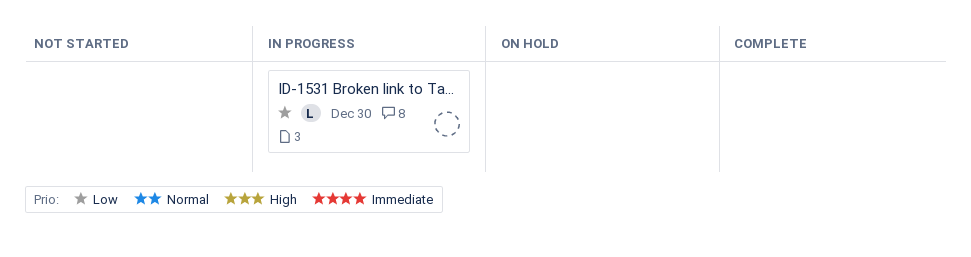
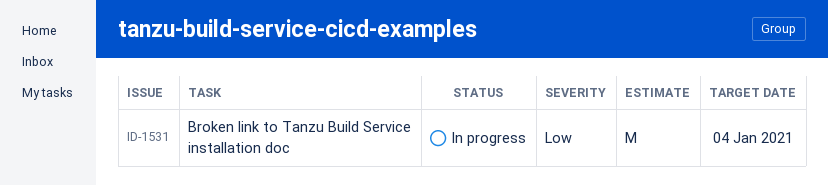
ID-1531, estimate: L -> M
ID-1531, due: Dec 30 -> Jan 4

